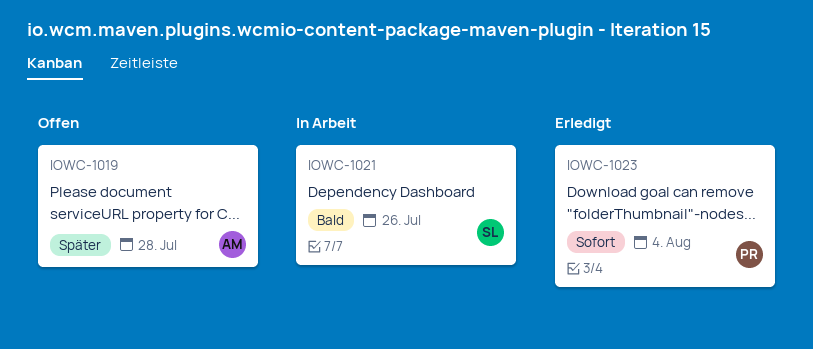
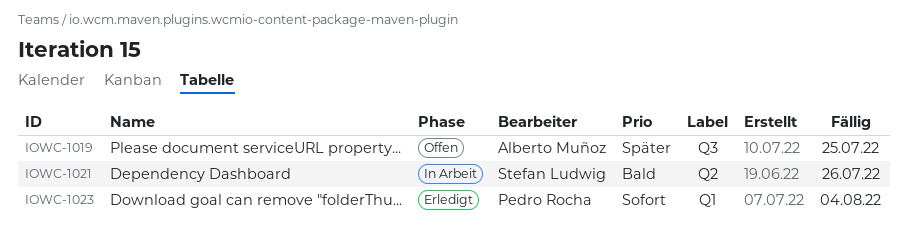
IOWC-1019, due: Jul 28 -> Jul 25

